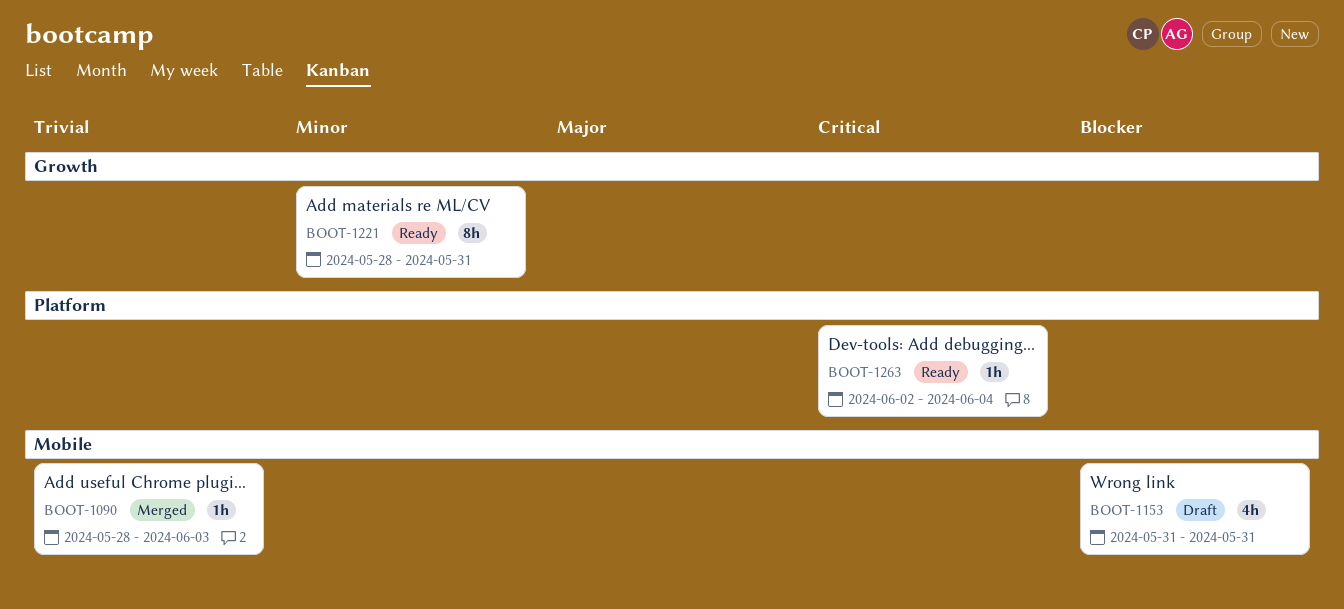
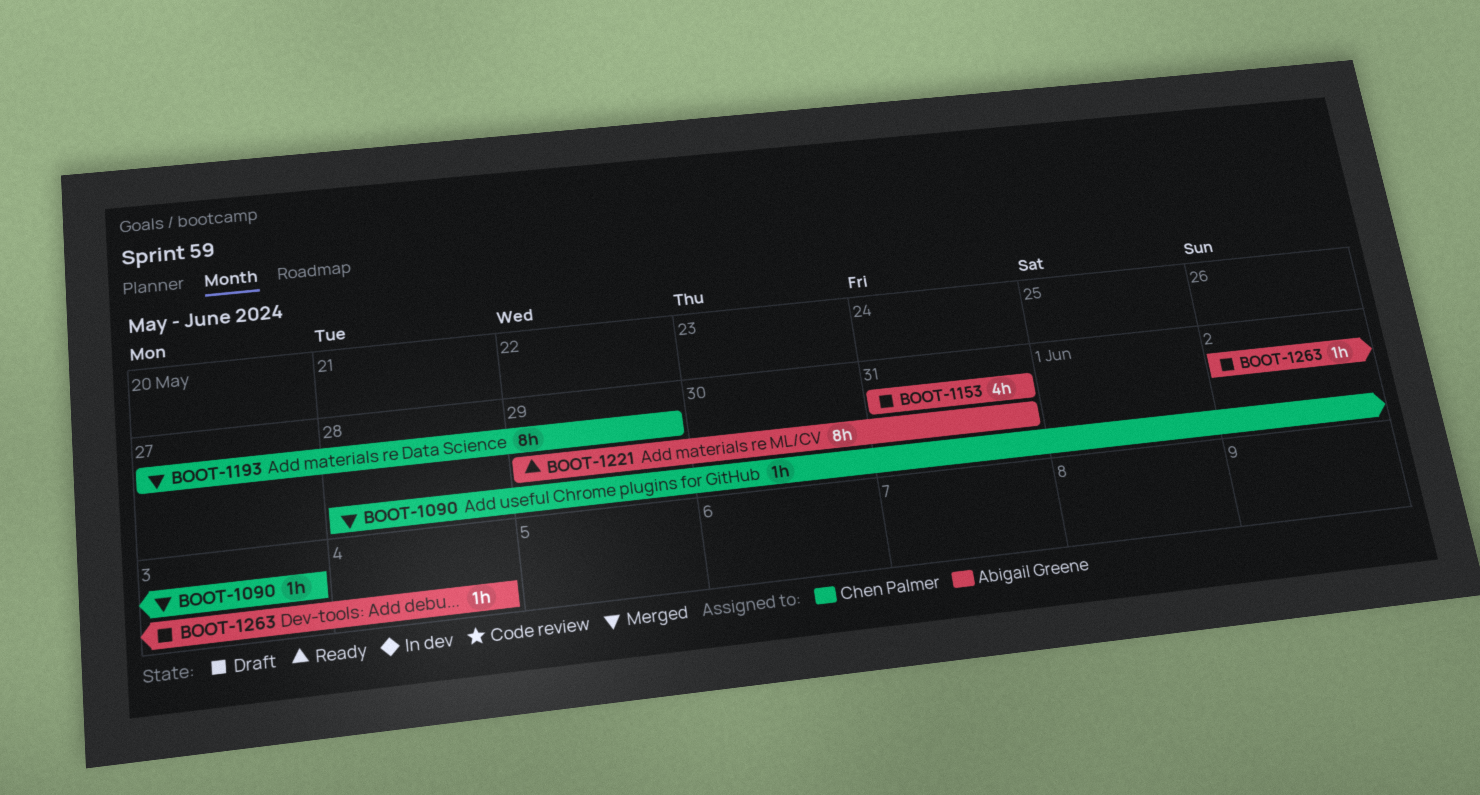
BOOT-1193: none -> present
BOOT-1221, start: May 28 -> May 29
BOOT-1263, status: Ready -> Draft

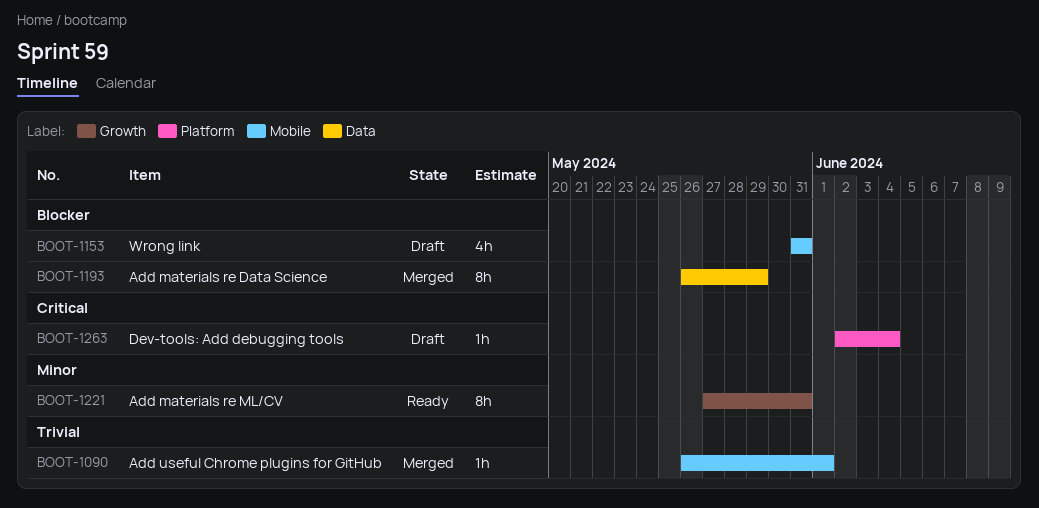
BOOT-1090, start: May 28 -> May 26
BOOT-1090, due: Jun 3 -> Jun 1
BOOT-1193, start: May 27 -> May 26
BOOT-1221, start: May 29 -> May 27

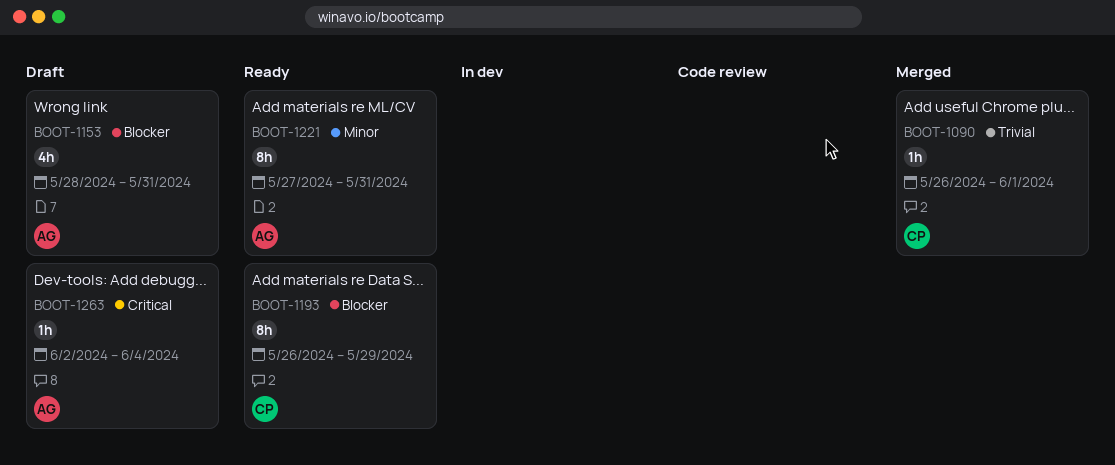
BOOT-1153, start: May 31 -> May 28
BOOT-1193, status: Merged -> Ready

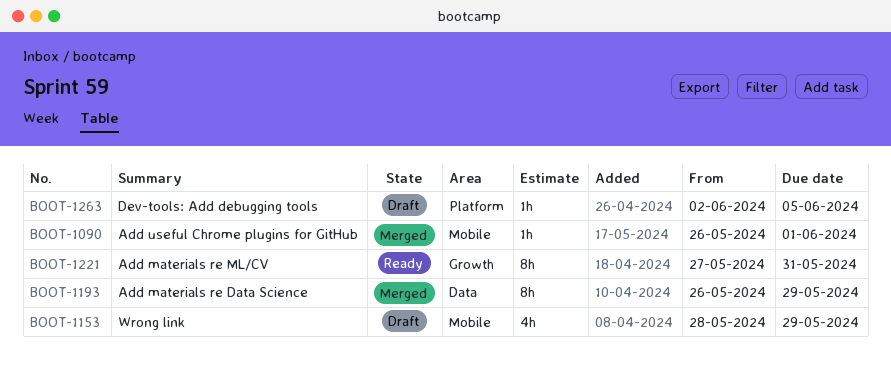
BOOT-1153, due: May 31 -> May 29
BOOT-1193, status: Ready -> Merged
BOOT-1263, due: Jun 4 -> Jun 5

